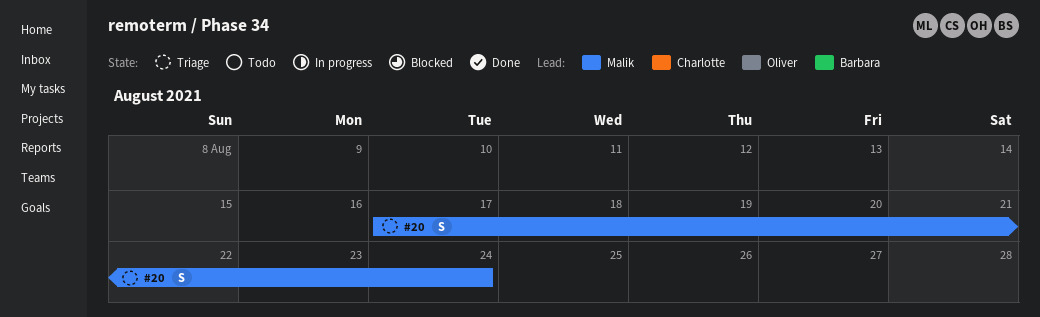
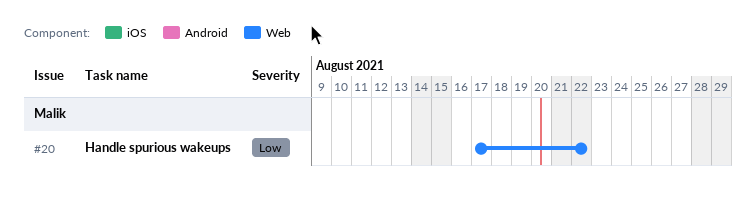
#20, due: Aug 24 -> Aug 22

